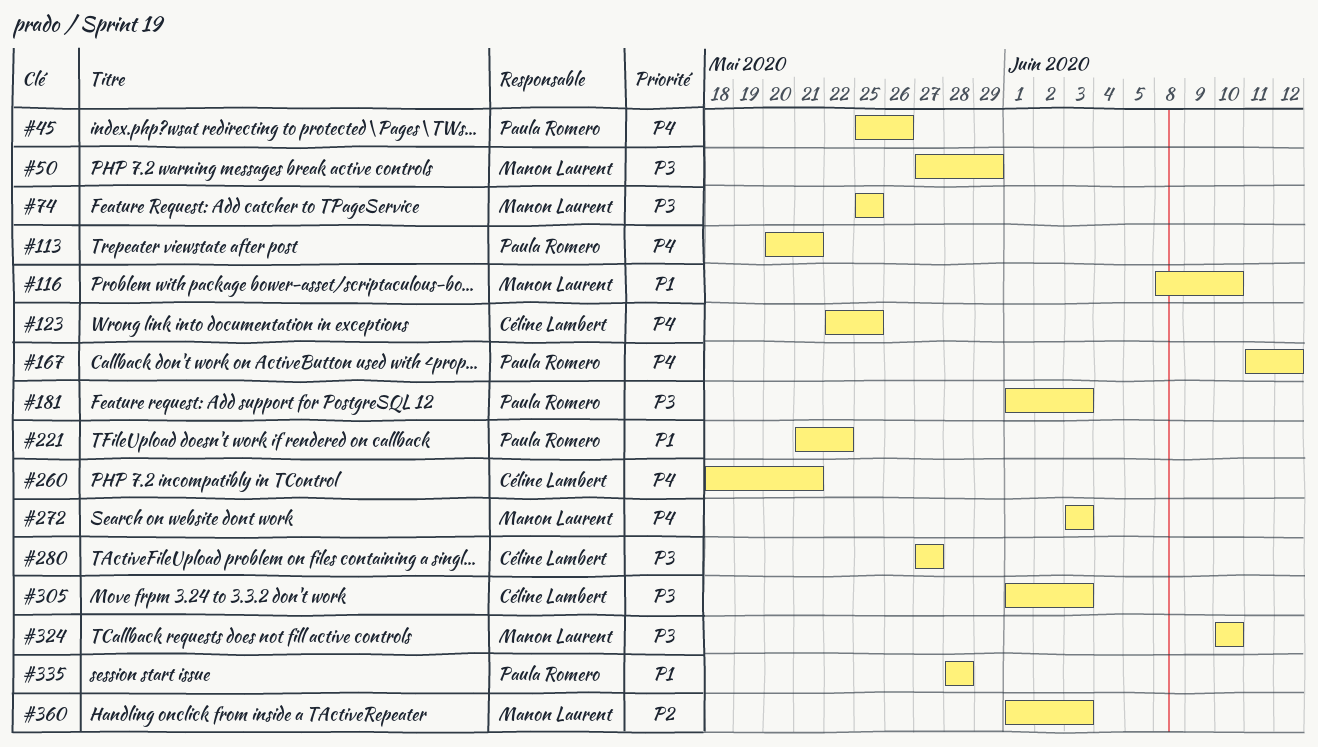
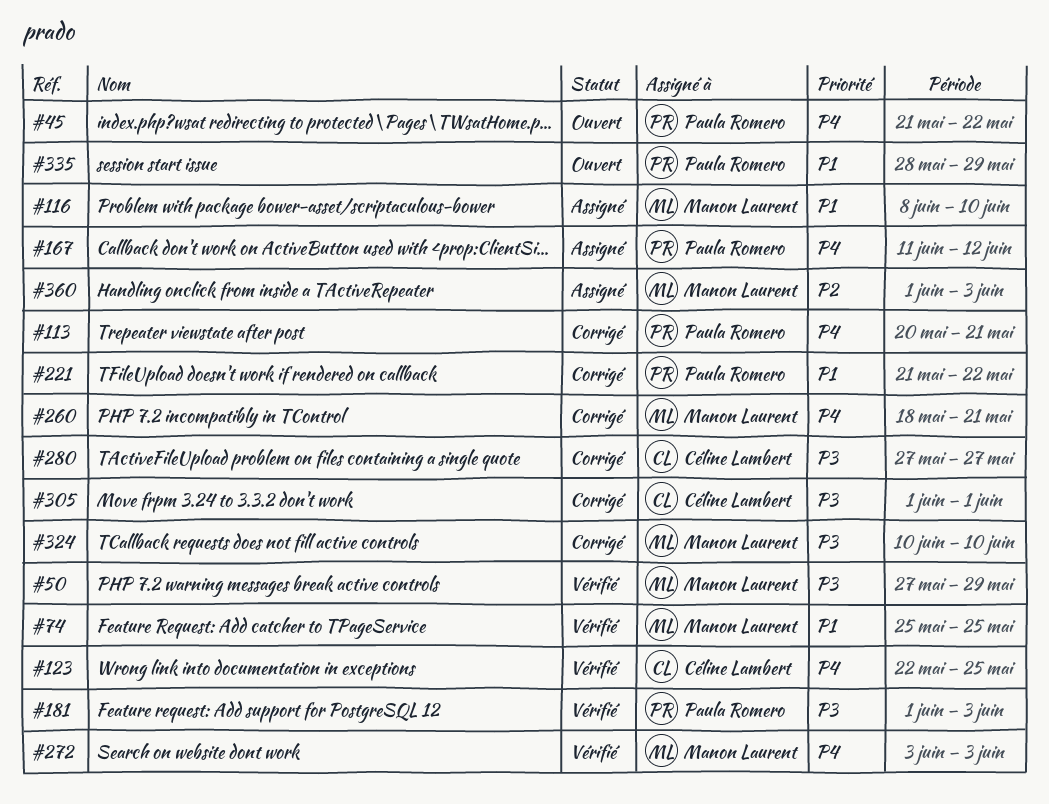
#45, start: May 25 -> May 21
#45, due: May 26 -> May 22
#74, priority: P3 -> P1
#260, owner: Céline Lambert -> Manon Laurent
#305, due: Jun 3 -> Jun 1
#335, due: May 28 -> May 29

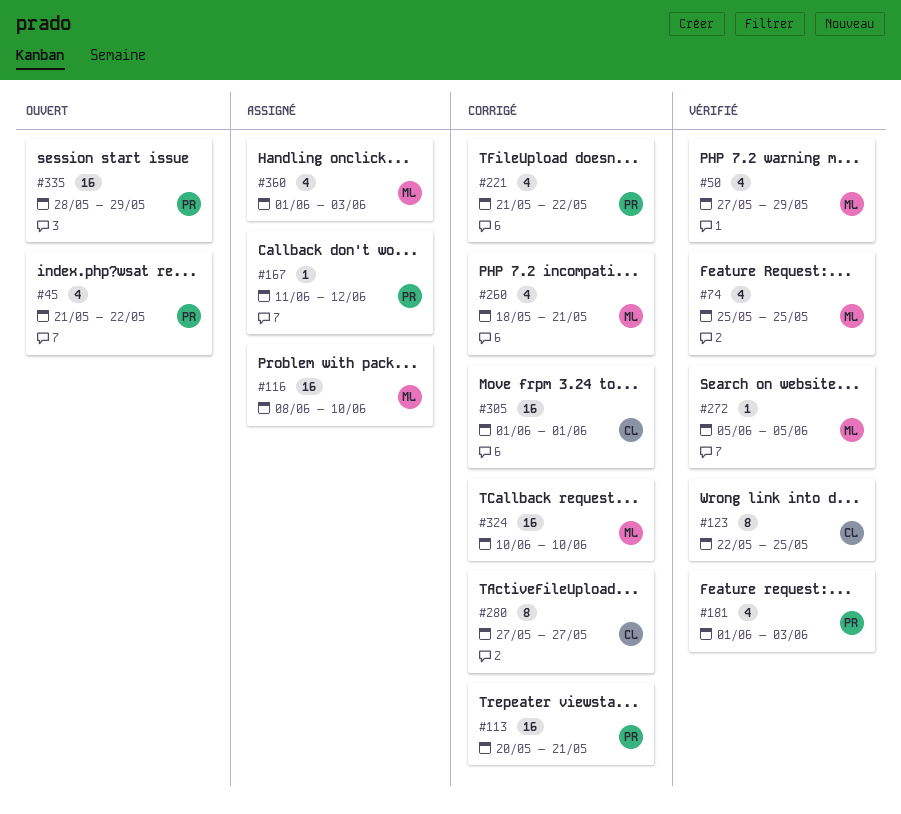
#272, start: Jun 3 -> Jun 5
#272, due: Jun 3 -> Jun 5

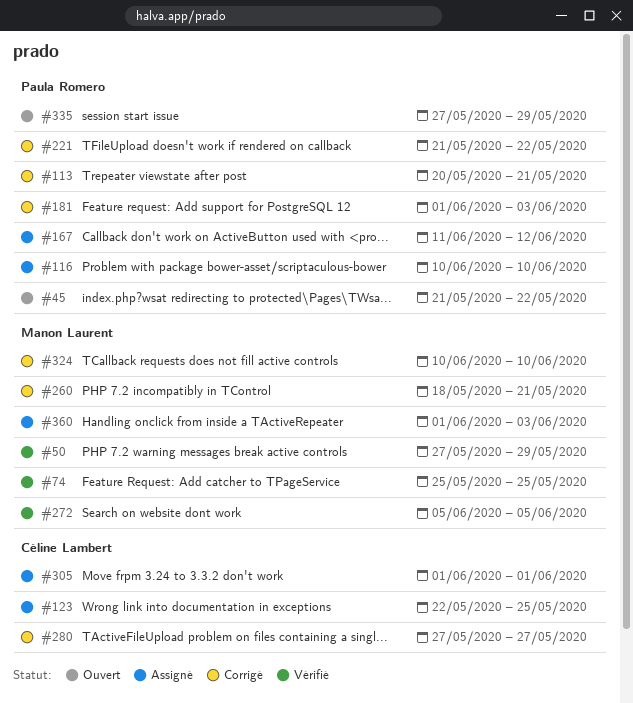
#116, owner: Manon Laurent -> Paula Romero
#116, start: Jun 8 -> Jun 10
#123, status: Vérifié -> Assigné
#181, status: Vérifié -> Corrigé
#305, status: Corrigé -> Assigné
#335, start: May 28 -> May 27

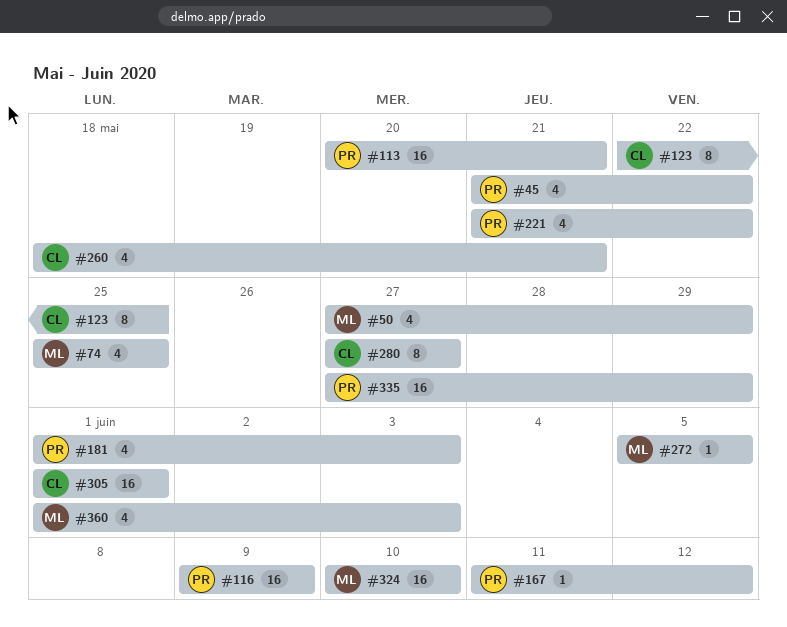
#116, start: Jun 10 -> Jun 9
#116, due: Jun 10 -> Jun 9
#260, owner: Manon Laurent -> Céline Lambert

